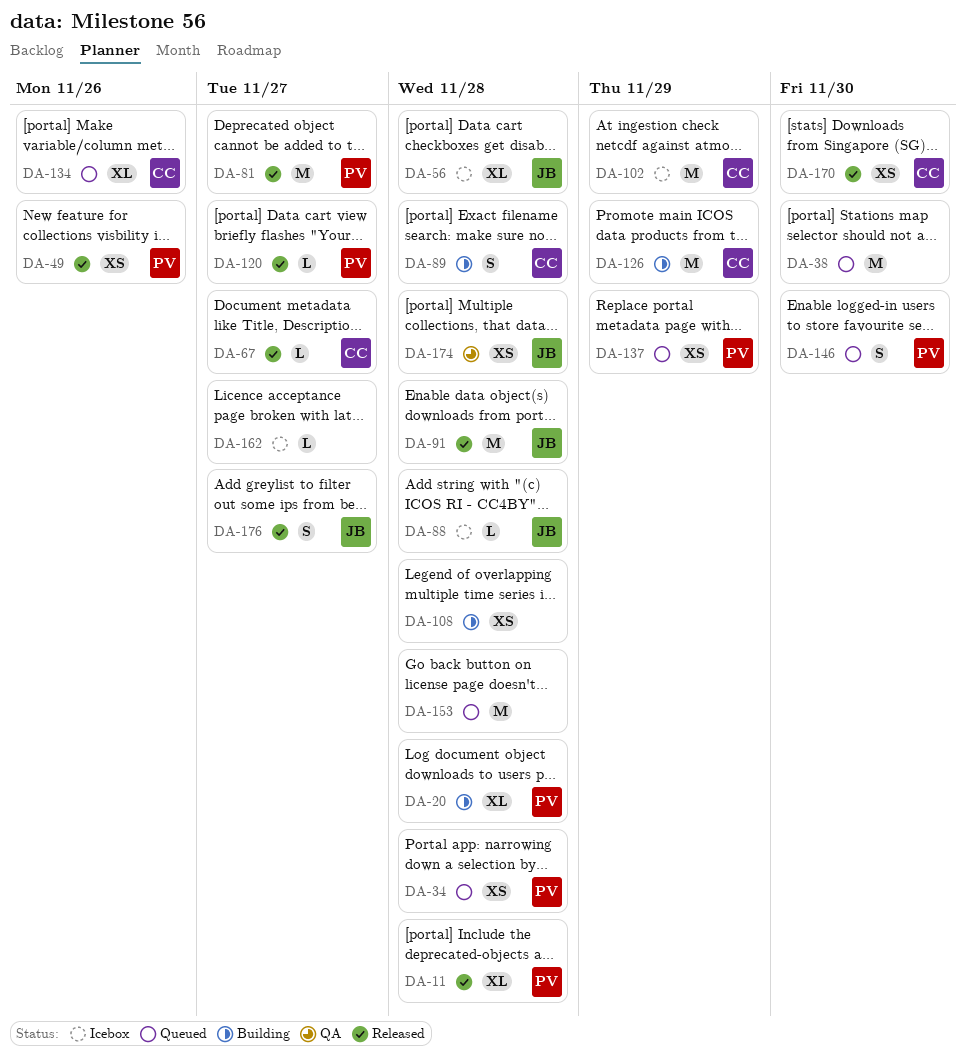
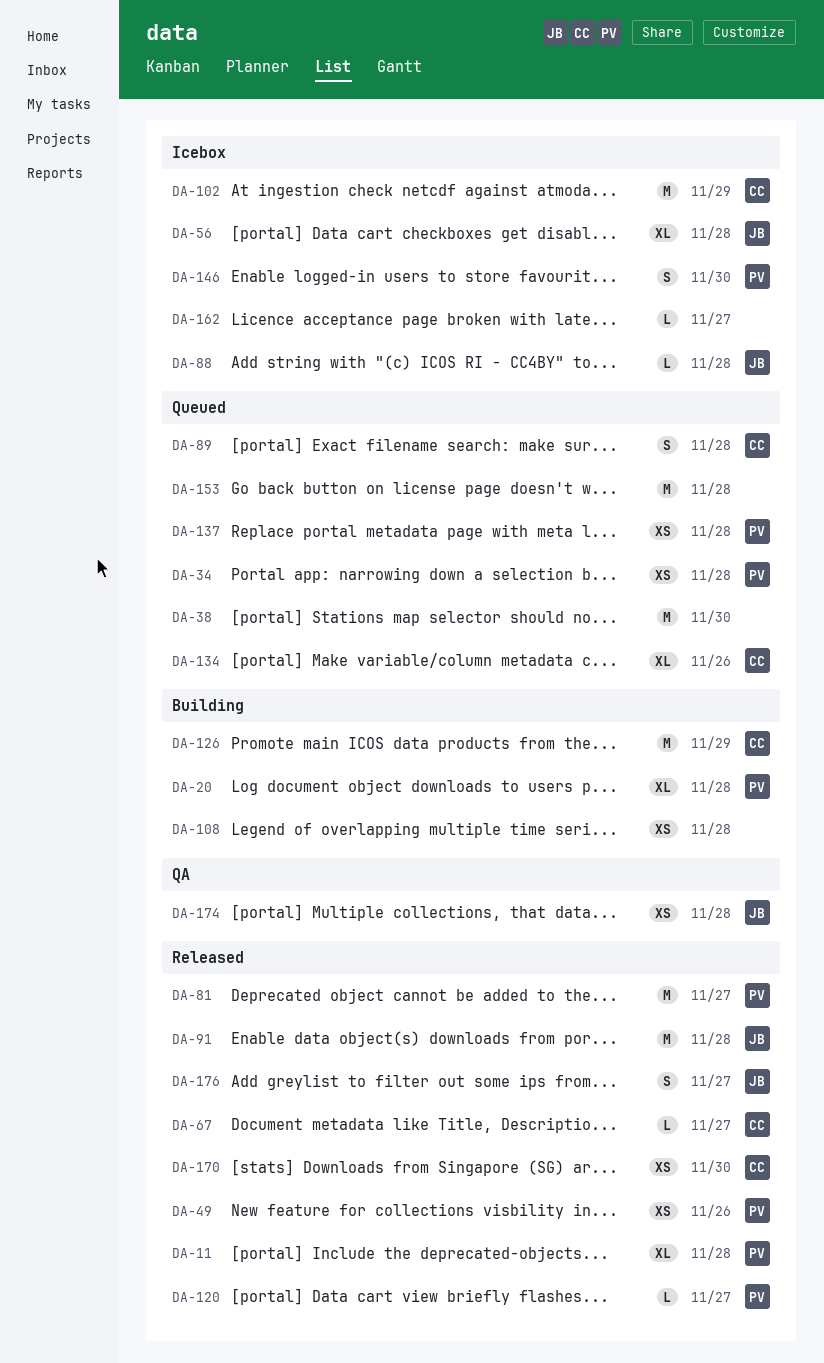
DA-89, status: Building -> Queued
DA-137, due: Nov 29 -> Nov 28
DA-146, status: Queued -> Icebox

